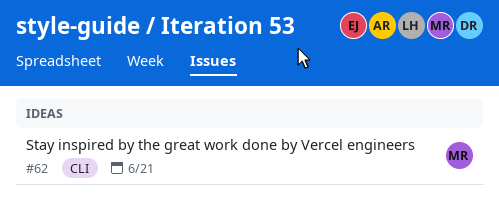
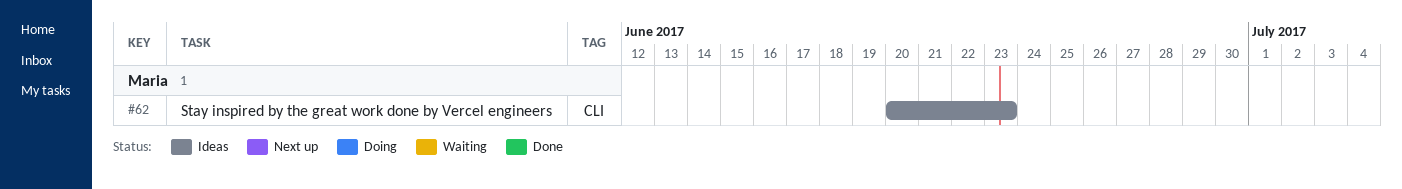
#62, due: Jun 21 -> Jun 23

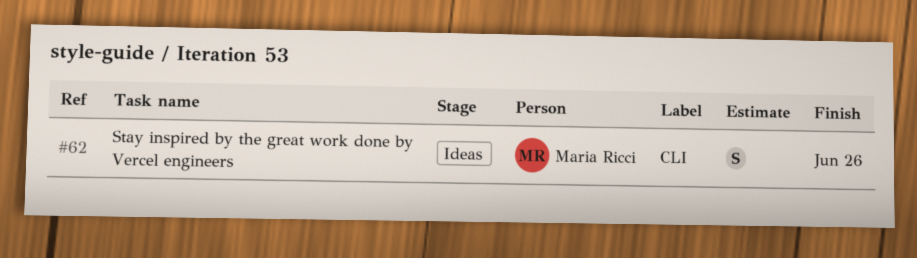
#62, due: Jun 23 -> Jun 26

